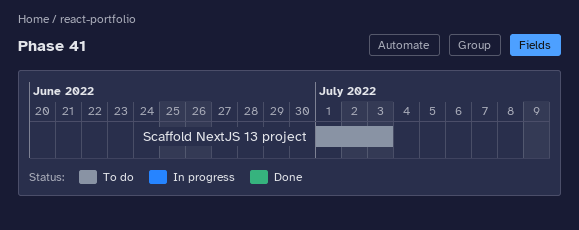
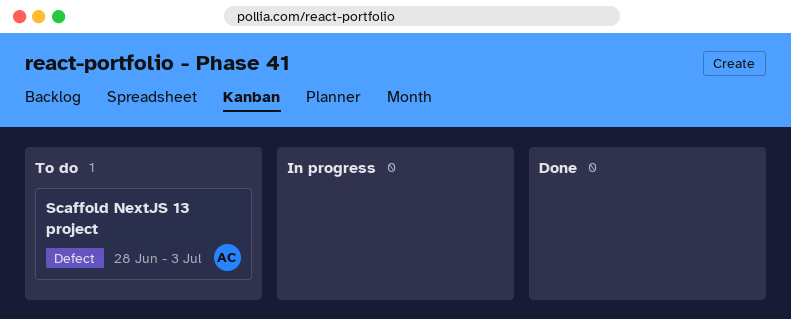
Scaffold NextJS 13 project, start: Jul 1 -> Jun 28

